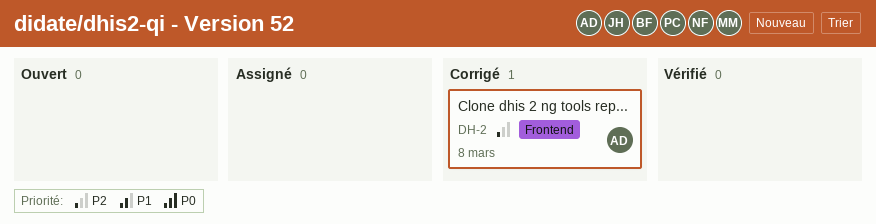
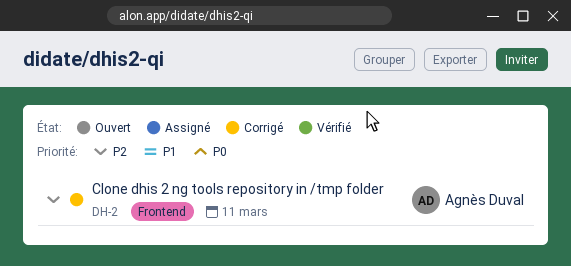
DH-2, due: Mar 8 -> Mar 11

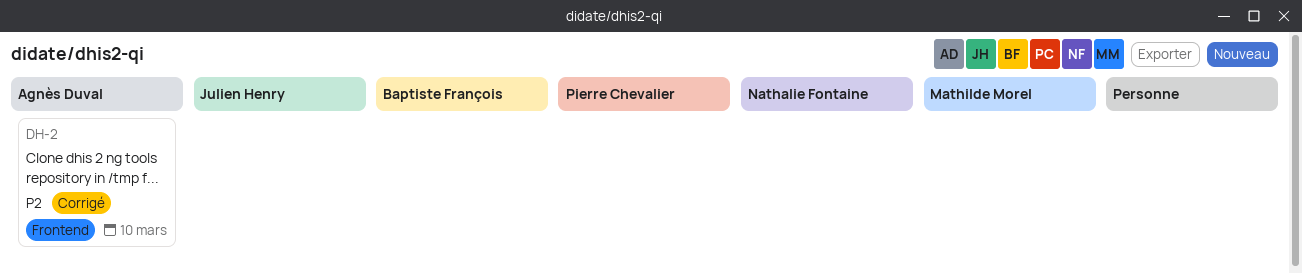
DH-2, due: Mar 11 -> Mar 10

